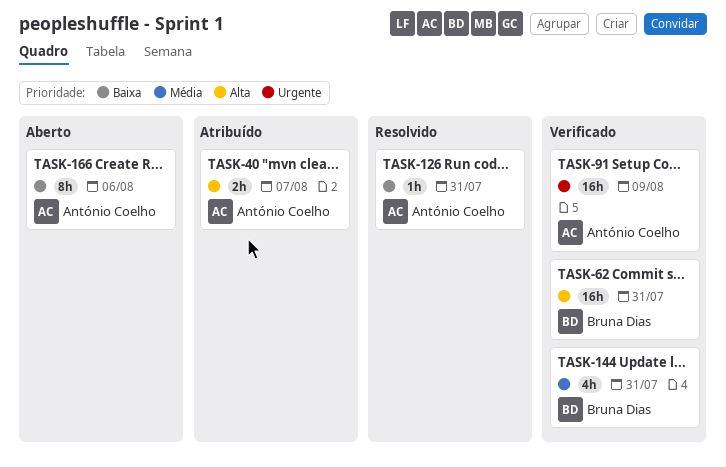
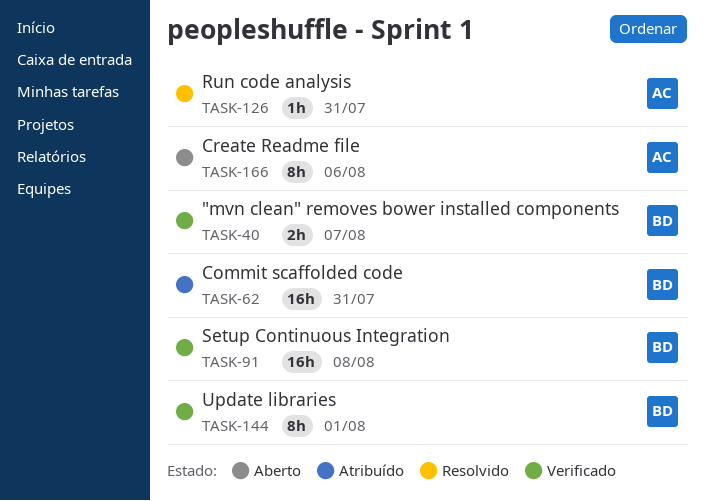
TASK-40, status: Atribuído -> Verificado
TASK-40, owner: António Coelho -> Bruna Dias
TASK-62, status: Verificado -> Atribuído
TASK-91, owner: António Coelho -> Bruna Dias
TASK-91, due: Aug 9 -> Aug 8
TASK-144, estimate: 4h -> 8h
TASK-144, due: Jul 31 -> Aug 1

